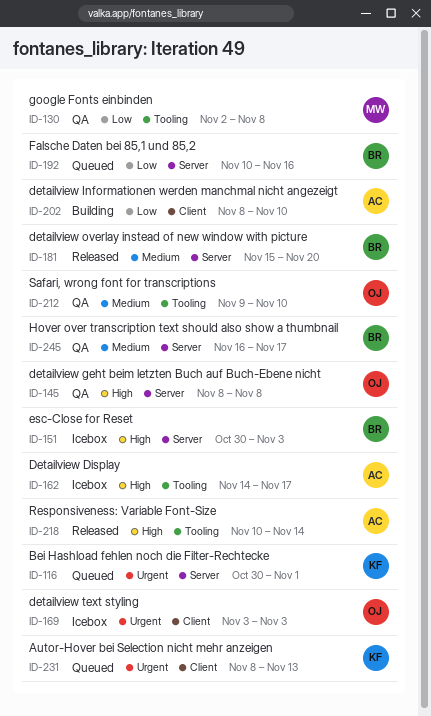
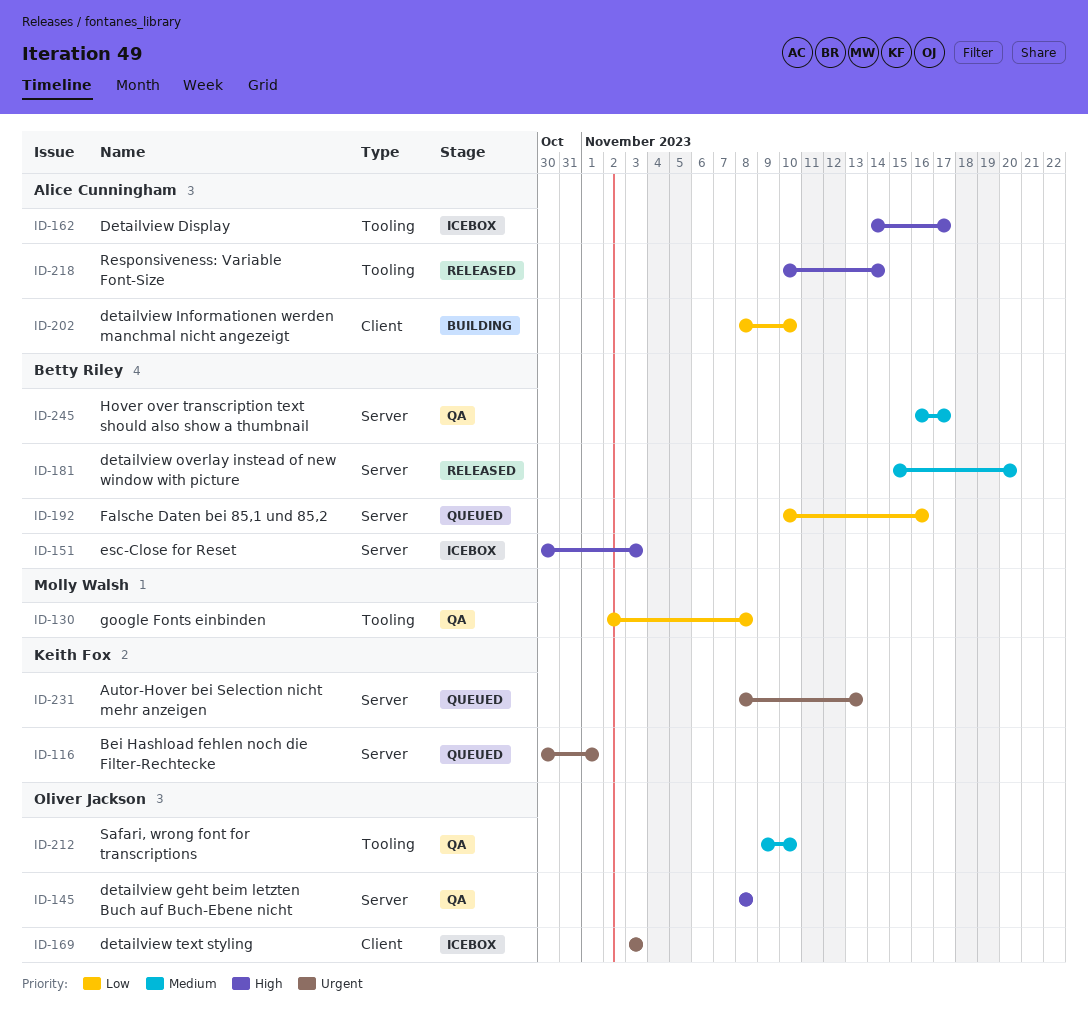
ID-231, label: Client -> Server

